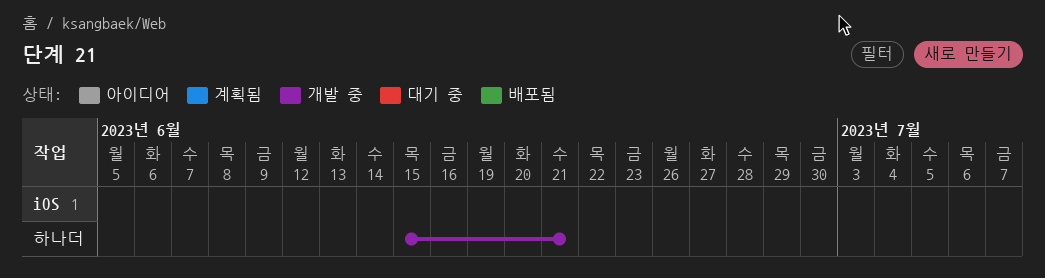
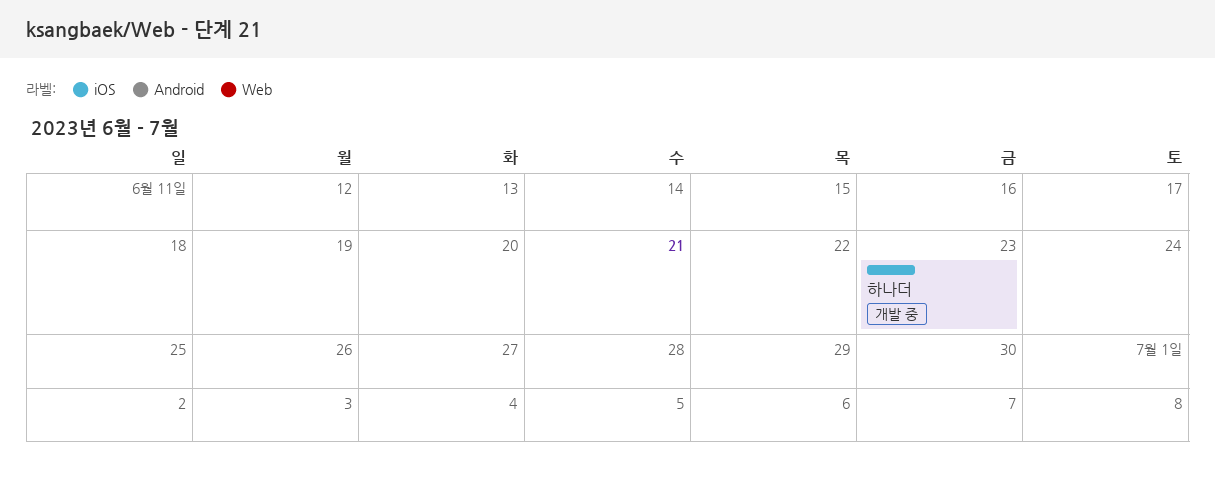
하나더, due: Jun 21 -> Jun 23

